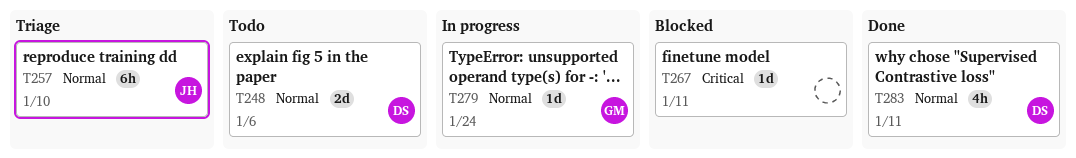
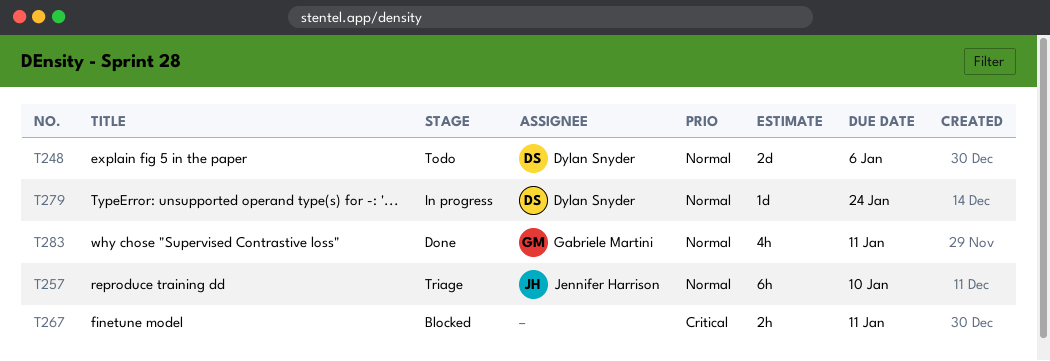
T267, estimate: 1d -> 2h
T279, owner: Gabriele Martini -> Dylan Snyder
T283, owner: Dylan Snyder -> Gabriele Martini

